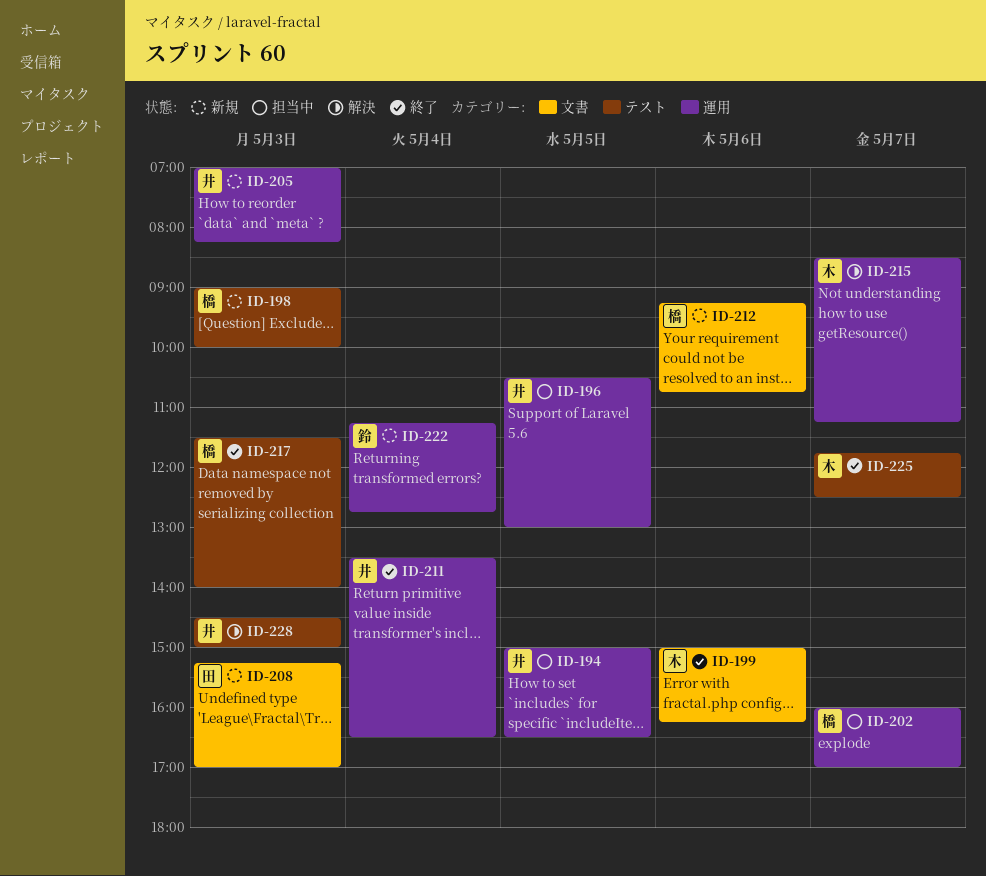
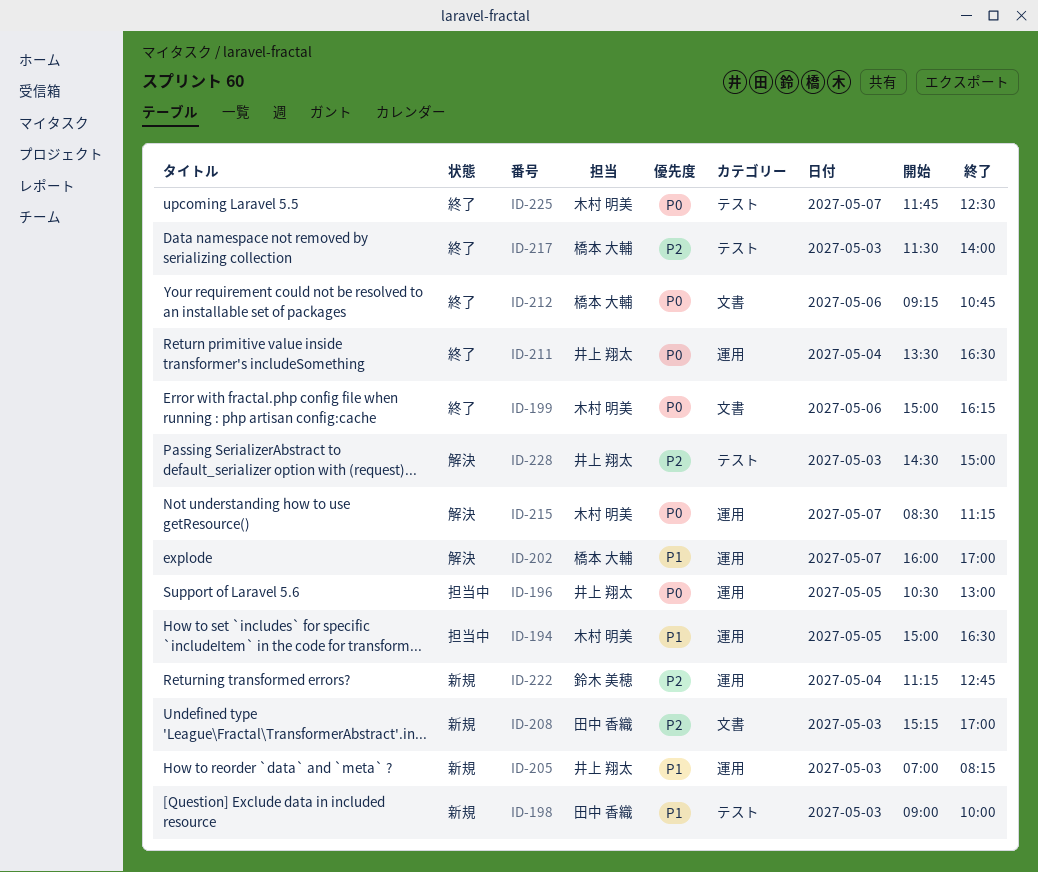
ID-194, owner: 井上 翔太 -> 木村 明美
ID-198, owner: 橋本 大輔 -> 田中 香織
ID-202, status: 担当中 -> 解決
ID-212, status: 新規 -> 終了

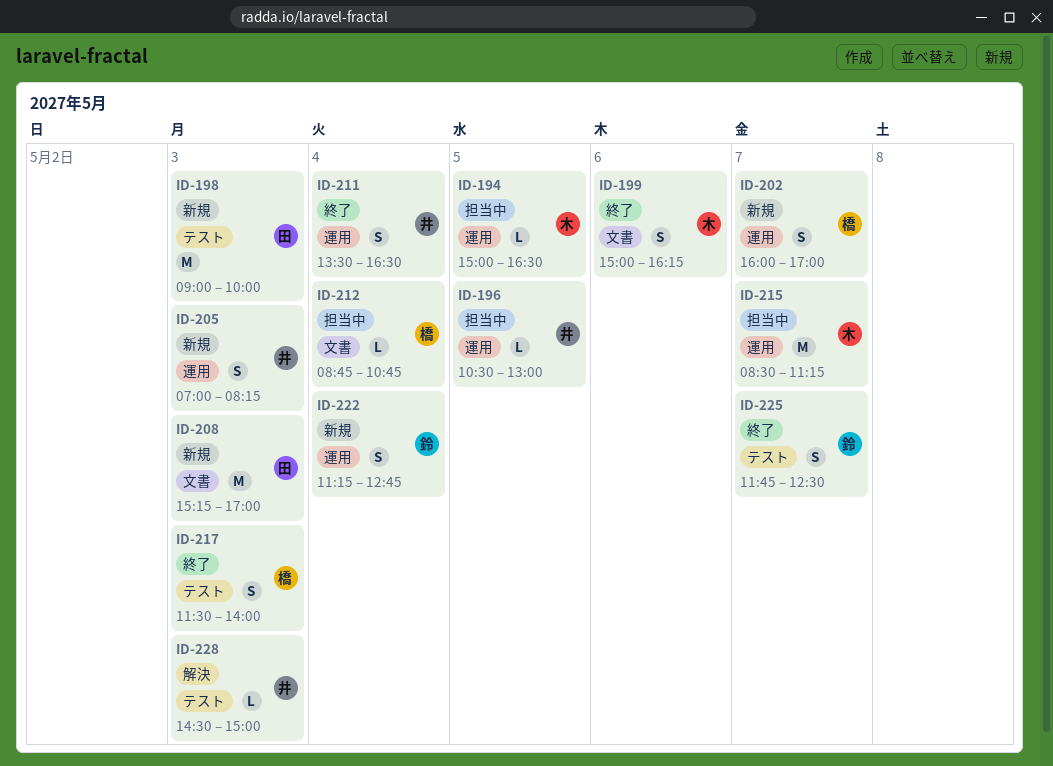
ID-202, status: 解決 -> 新規
ID-212, status: 終了 -> 担当中
ID-212, day: May 6 -> May 4
ID-212, begins: 09:15 -> 08:45
ID-215, status: 解決 -> 担当中
ID-225, owner: 木村 明美 -> 鈴木 美穂

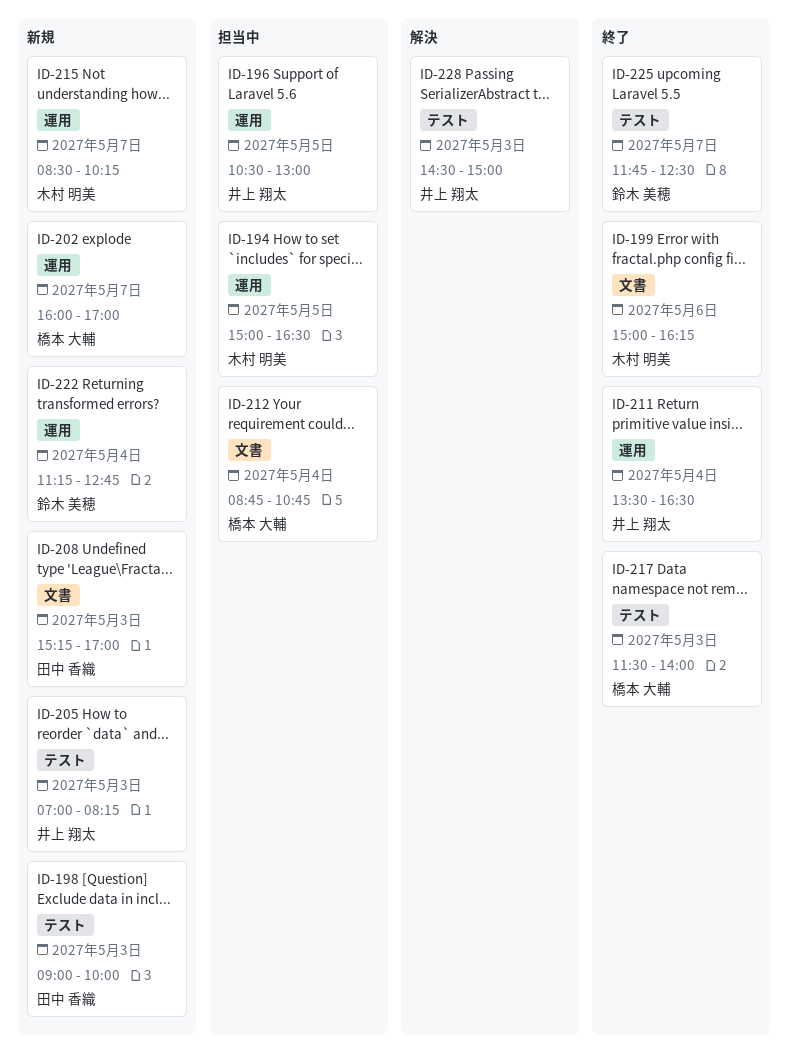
ID-205, label: 運用 -> テスト
ID-215, status: 担当中 -> 新規
ID-215, ends: 11:15 -> 10:15

